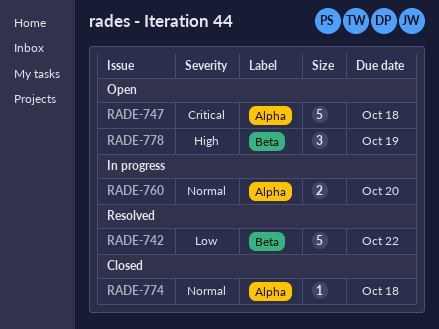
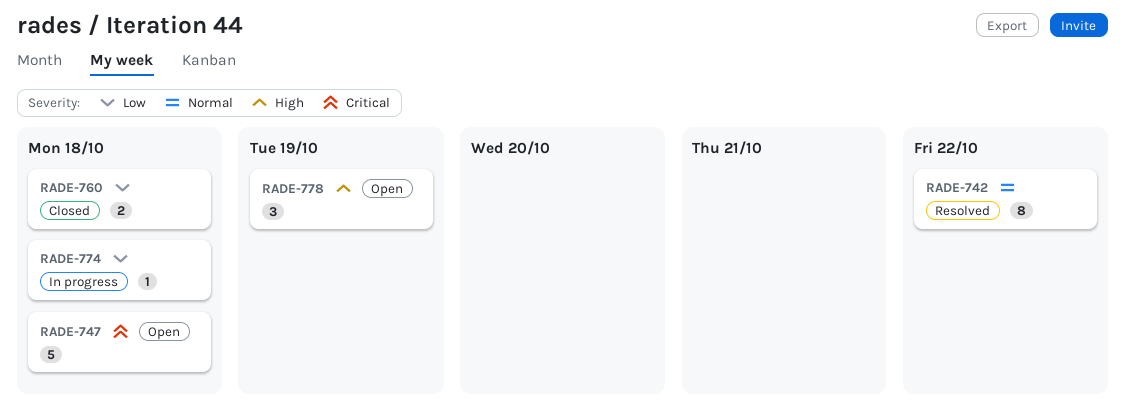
RADE-742, priority: Low -> Normal
RADE-742, estimate: 5 -> 8
RADE-760, status: In progress -> Closed
RADE-760, priority: Normal -> Low
RADE-760, due: Oct 20 -> Oct 18
RADE-774, status: Closed -> In progress
RADE-774, priority: Normal -> Low

